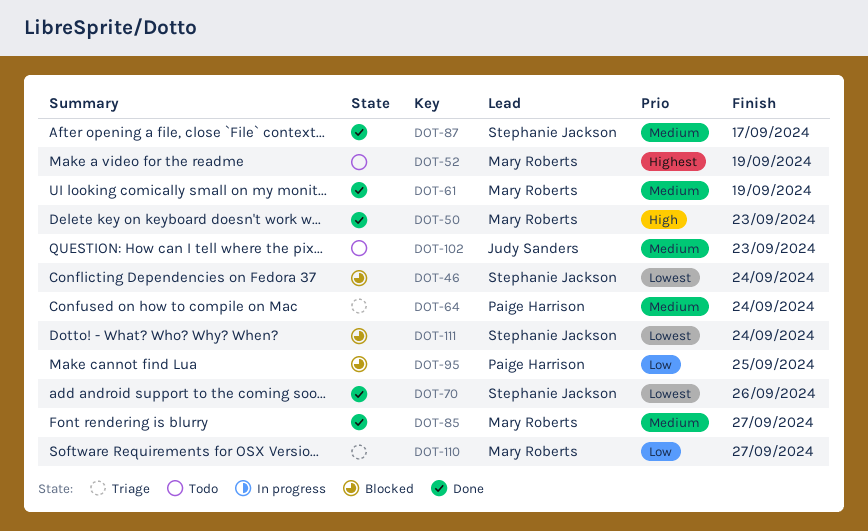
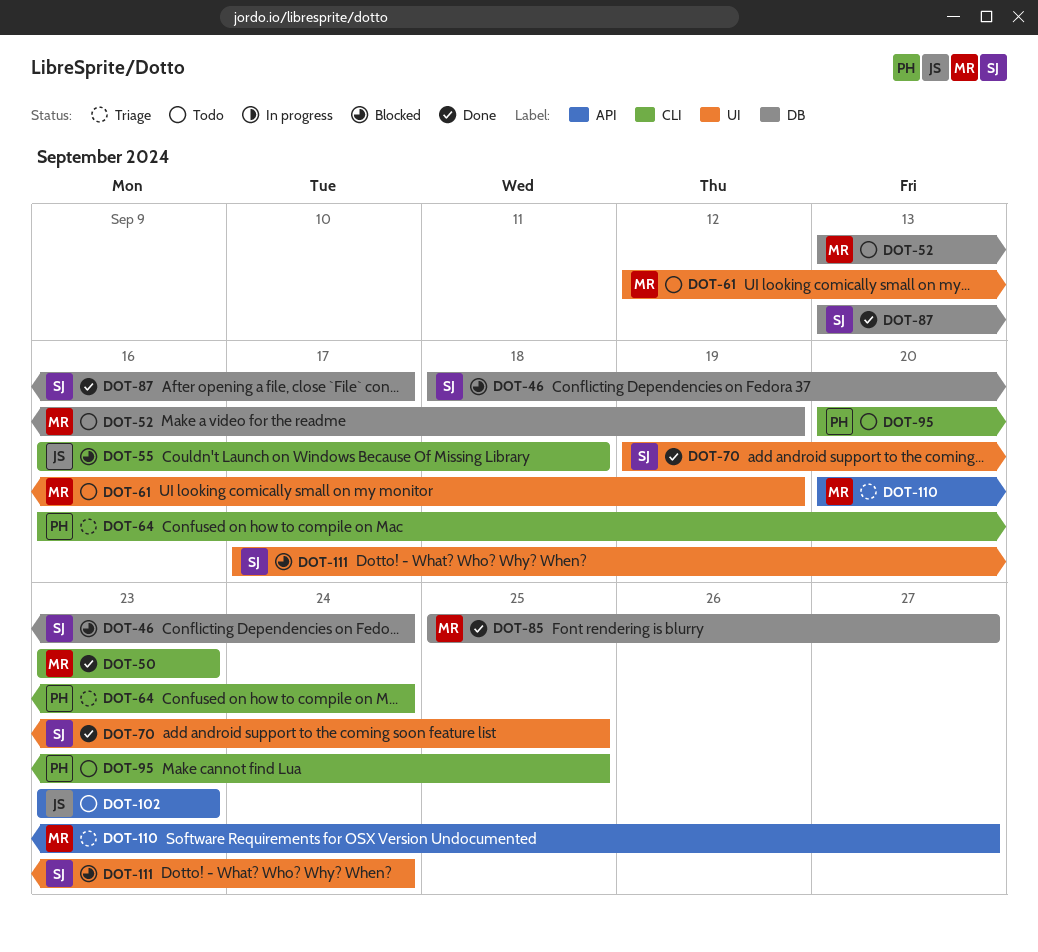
DOT-55: none -> present
DOT-61, status: Done -> Todo
DOT-70, due: Sep 26 -> Sep 25
DOT-95, status: Blocked -> Todo

